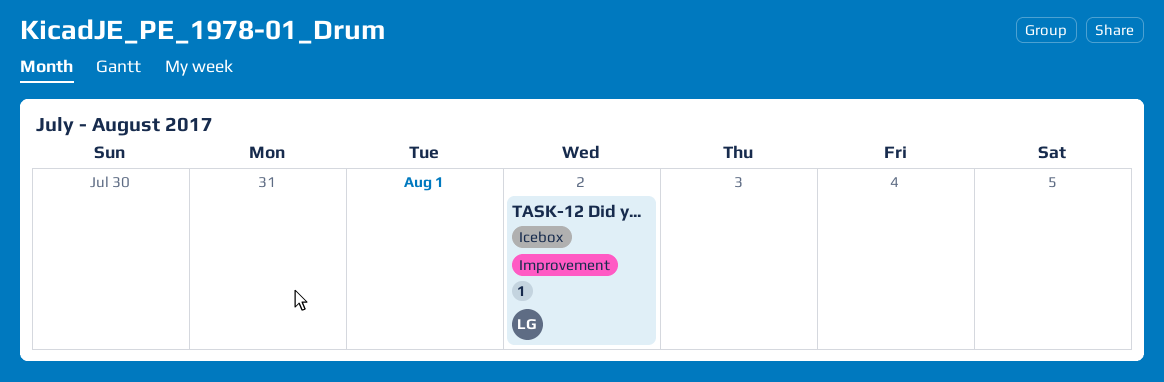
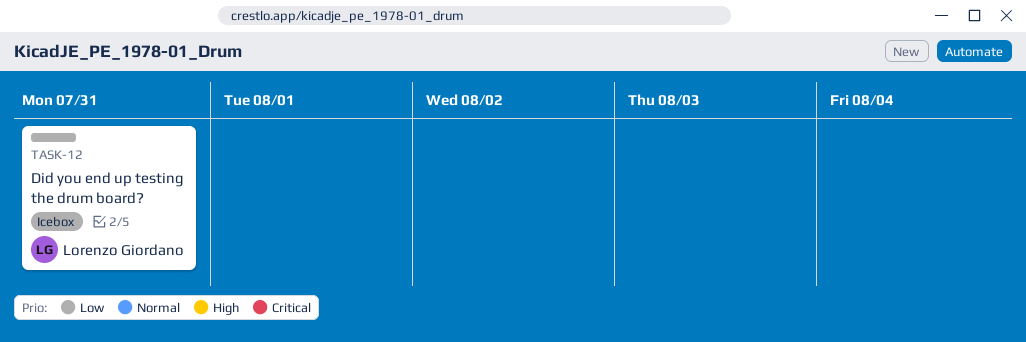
TASK-12, due: Aug 2 -> Jul 31

